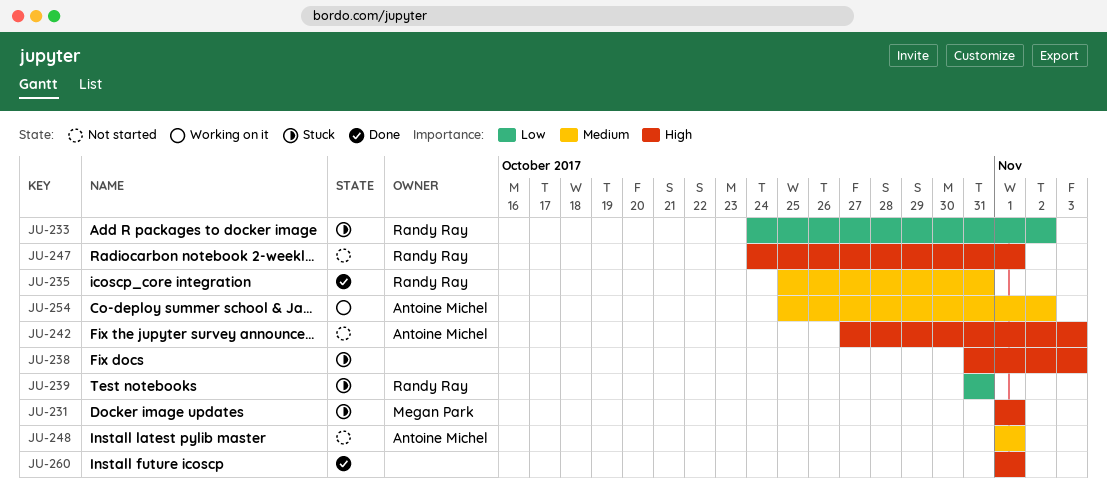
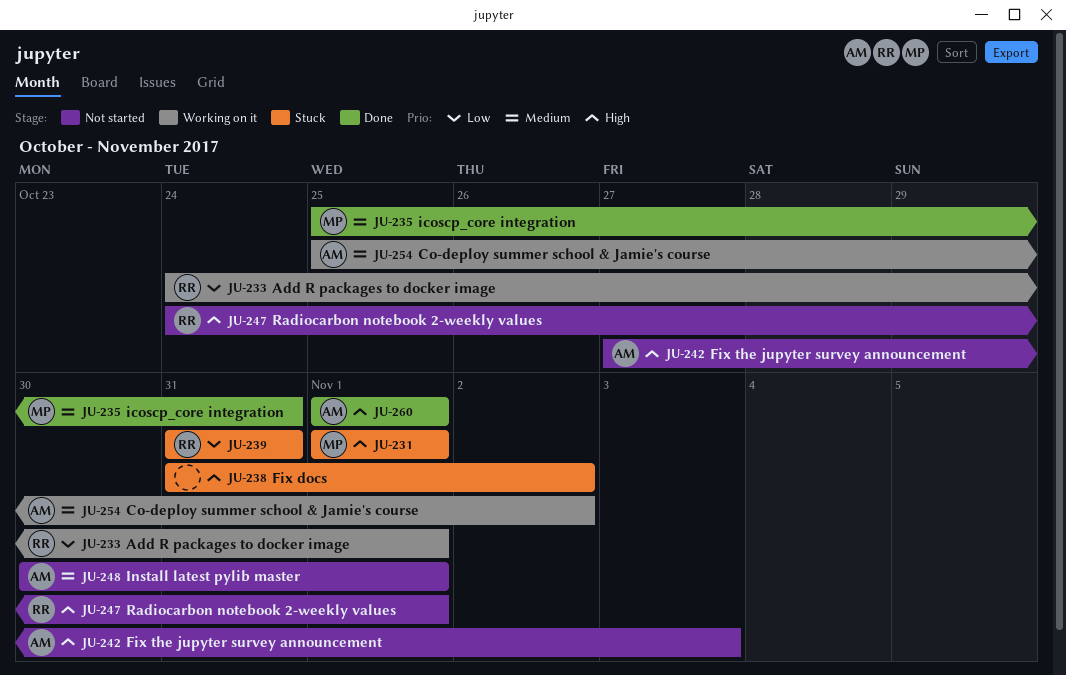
JU-233, status: Stuck -> Working on it
JU-233, due: Nov 2 -> Nov 1
JU-235, owner: Randy Ray -> Megan Park
JU-238, due: Nov 3 -> Nov 2
JU-248, start: Nov 1 -> Oct 30
JU-260, owner: none -> Antoine Michel

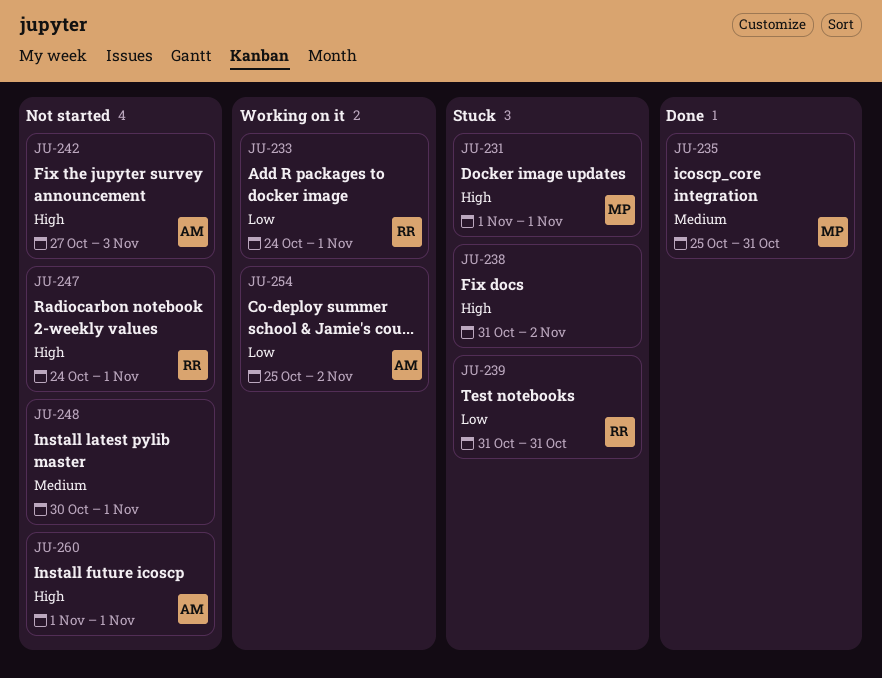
JU-248, owner: AM -> none
JU-254, priority: Medium -> Low
JU-260, status: Done -> Not started

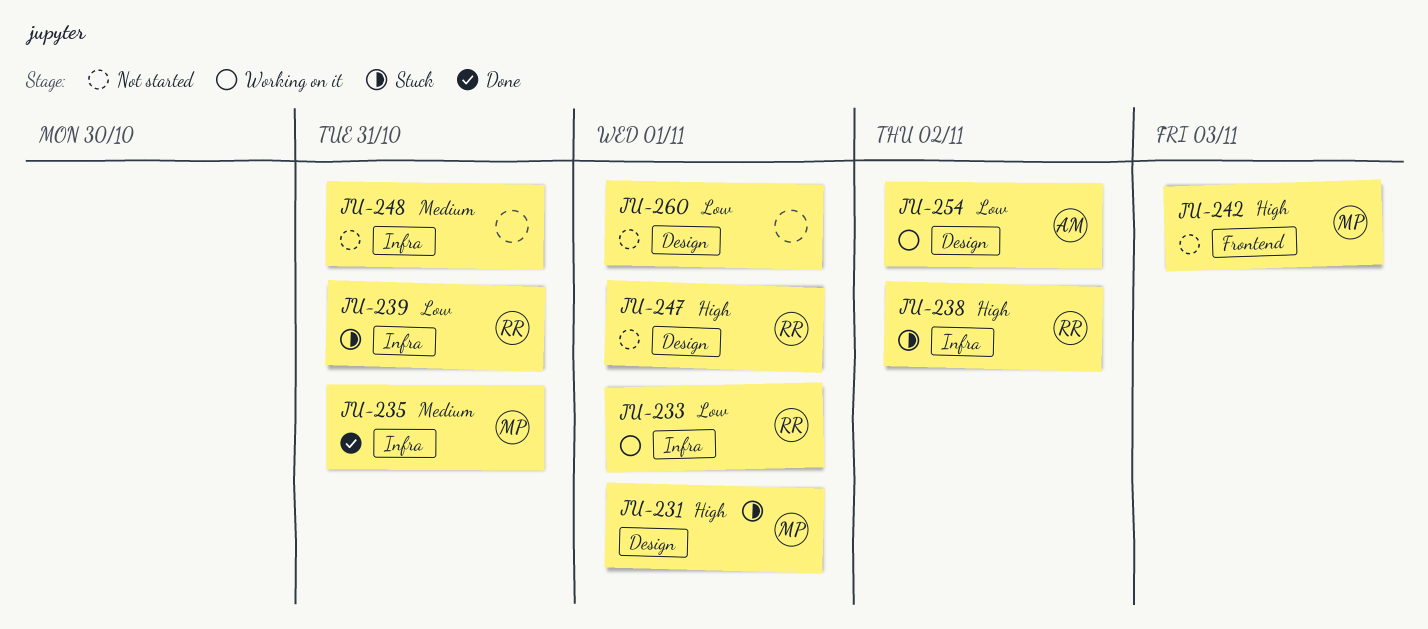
JU-238, owner: none -> RR
JU-242, owner: AM -> MP
JU-248, due: Nov 1 -> Oct 31
JU-260, owner: AM -> none
JU-260, priority: High -> Low

